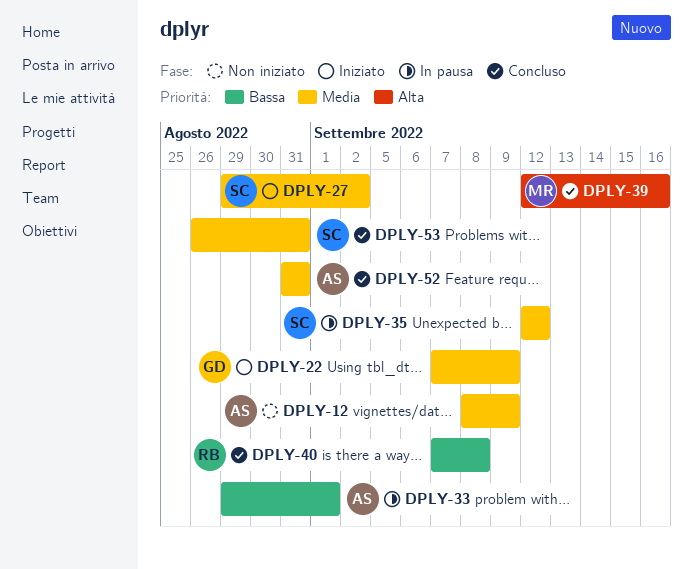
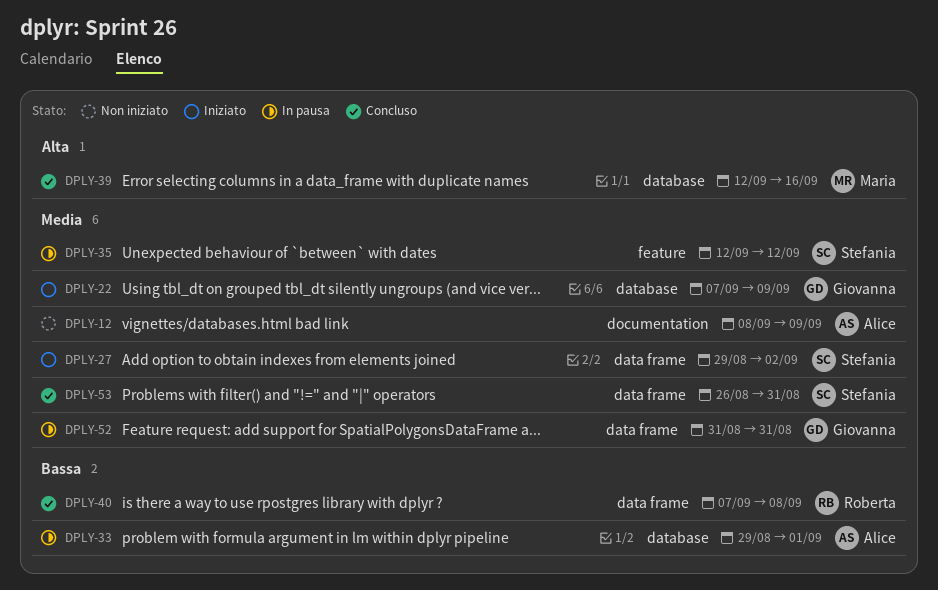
DPLY-52, status: Concluso -> In pausa
DPLY-52, owner: Alice -> Giovanna

